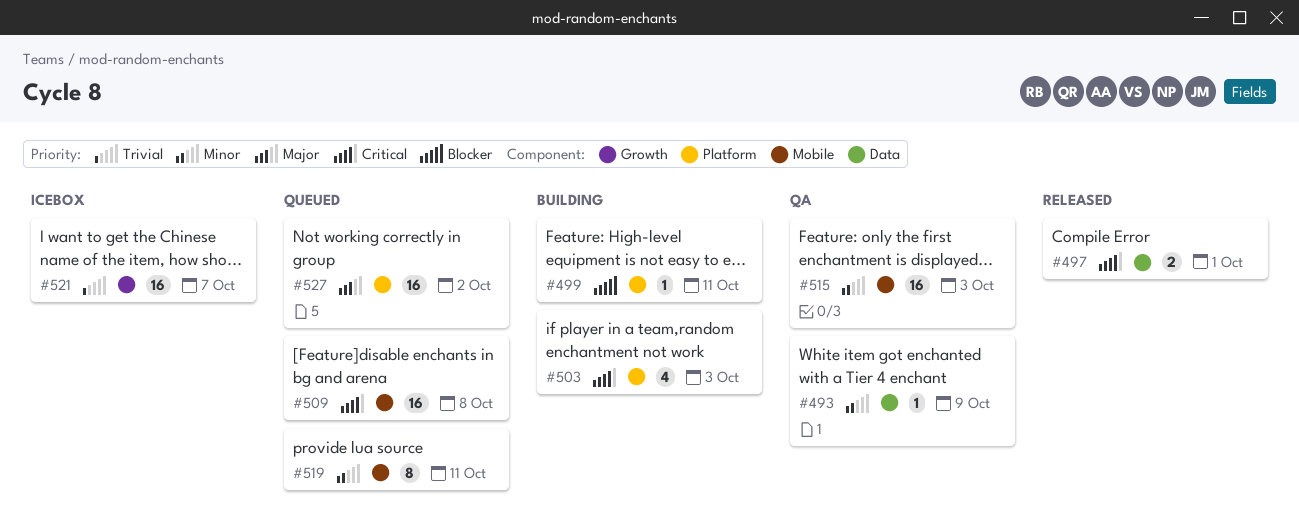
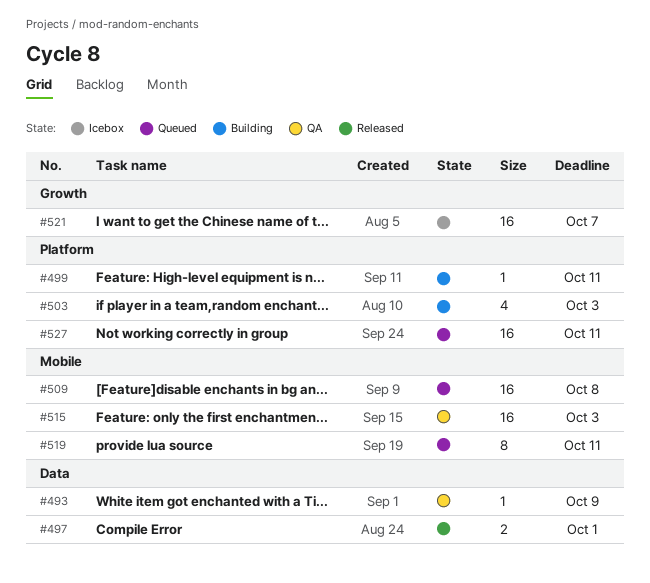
#527, due: Oct 2 -> Oct 11

